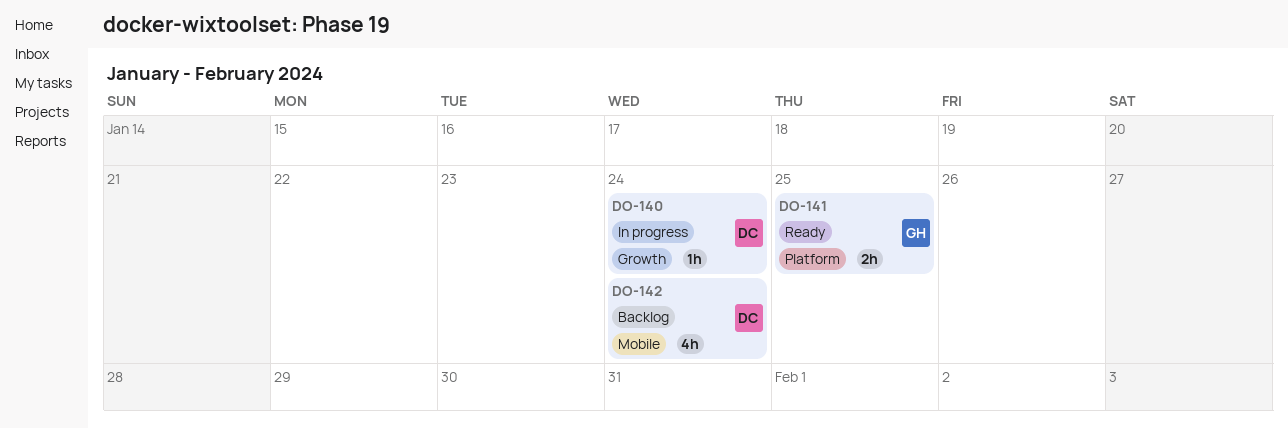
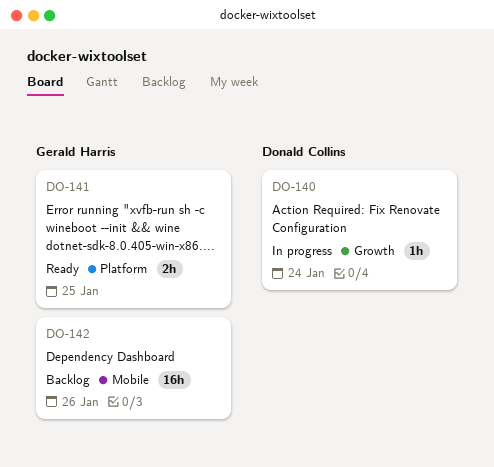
DO-142, owner: Donald Collins -> Gerald Harris
DO-142, estimate: 4h -> 16h
DO-142, due: Jan 24 -> Jan 26

